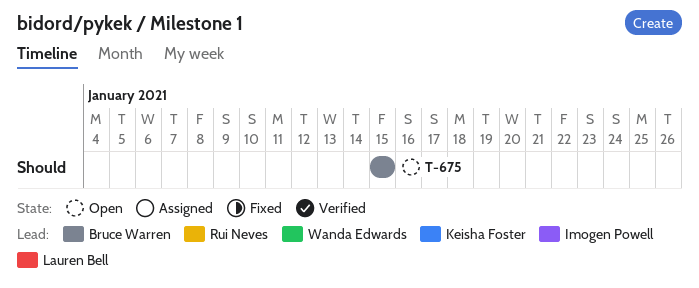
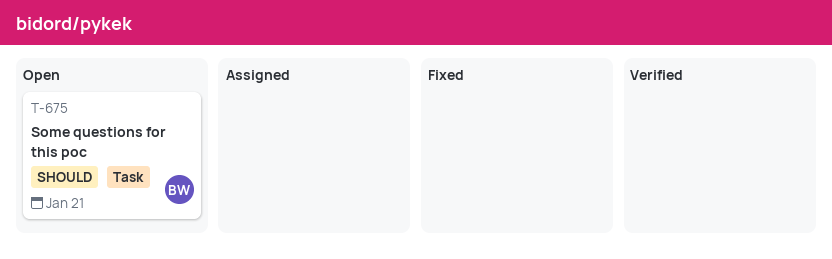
T-675, due: Jan 15 -> Jan 21

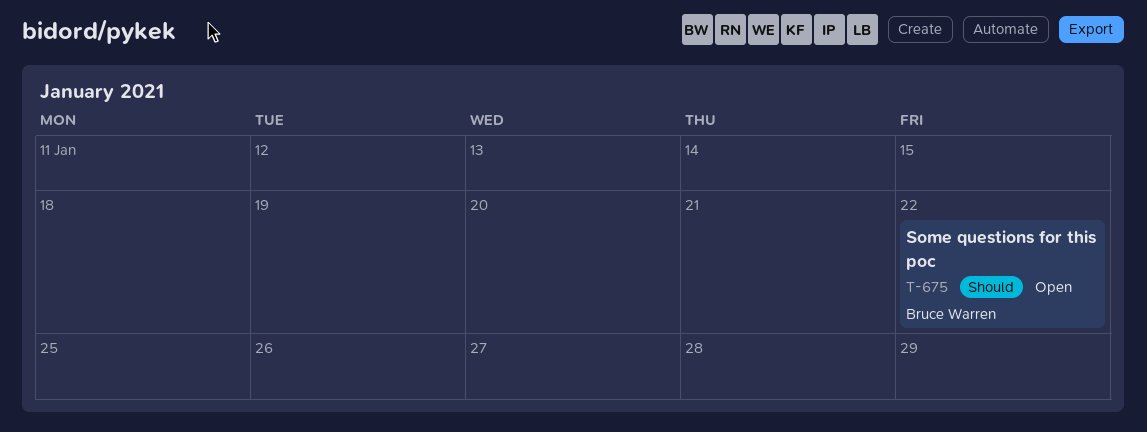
T-675, due: Jan 21 -> Jan 22

